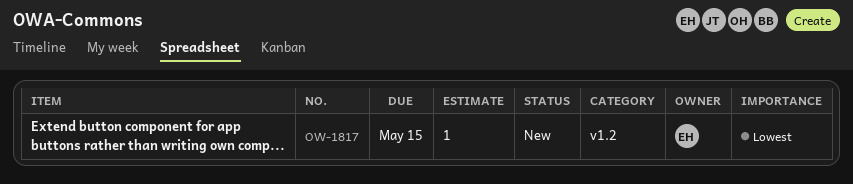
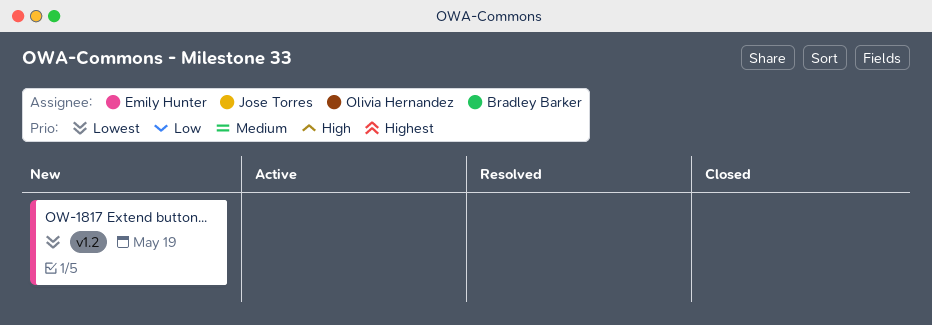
OW-1817, due: May 15 -> May 19

